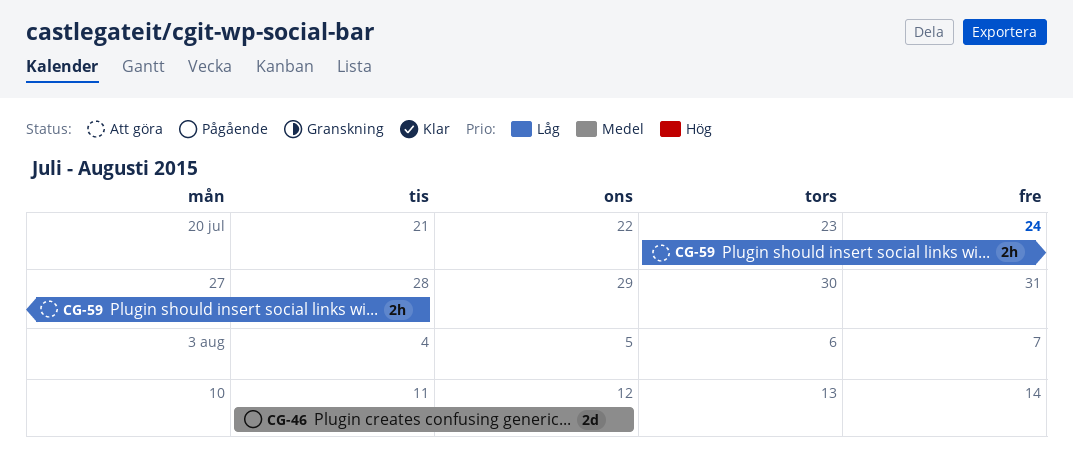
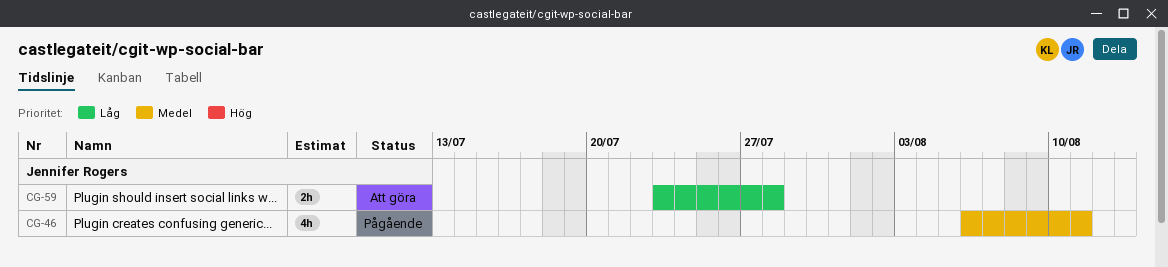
CG-46, estimate: 2d -> 4h
CG-46, start: Aug 11 -> Aug 6
CG-46, due: Aug 12 -> Aug 11

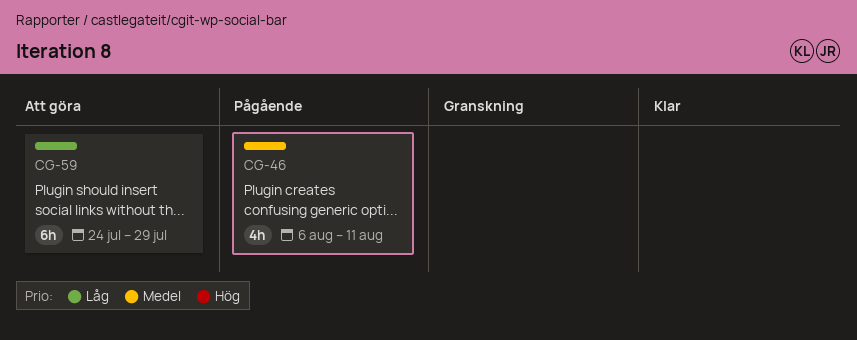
CG-59, estimate: 2h -> 6h
CG-59, start: Jul 23 -> Jul 24
CG-59, due: Jul 28 -> Jul 29

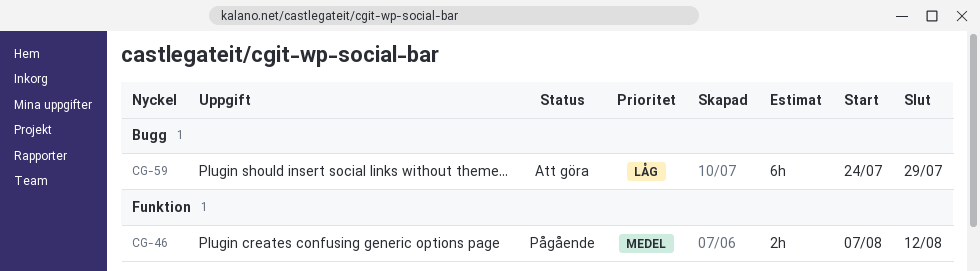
CG-46, estimate: 4h -> 2h
CG-46, start: Aug 6 -> Aug 7
CG-46, due: Aug 11 -> Aug 12

